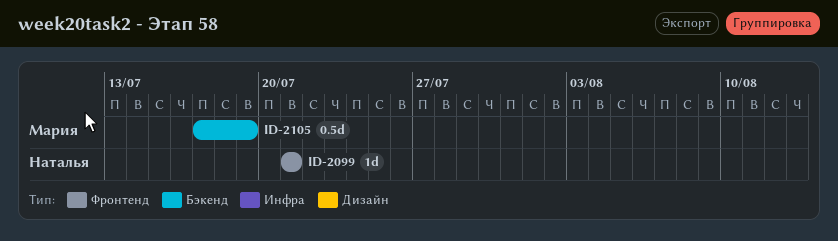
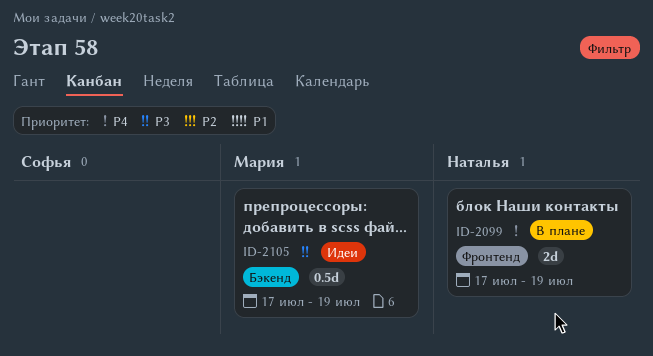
ID-2099, estimate: 1d -> 2d
ID-2099, start: Jul 21 -> Jul 17
ID-2099, due: Jul 21 -> Jul 19

